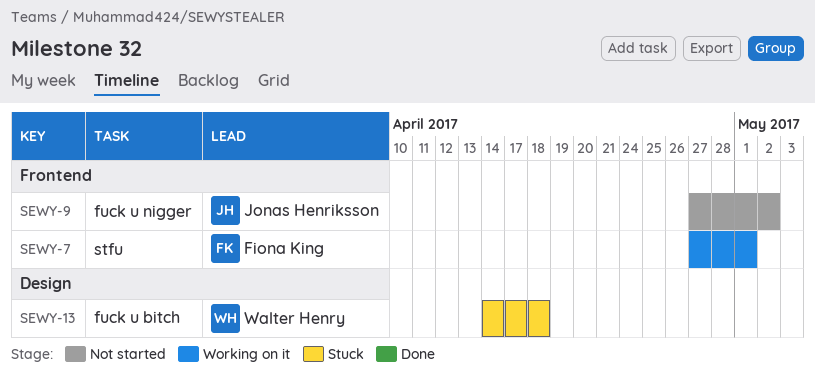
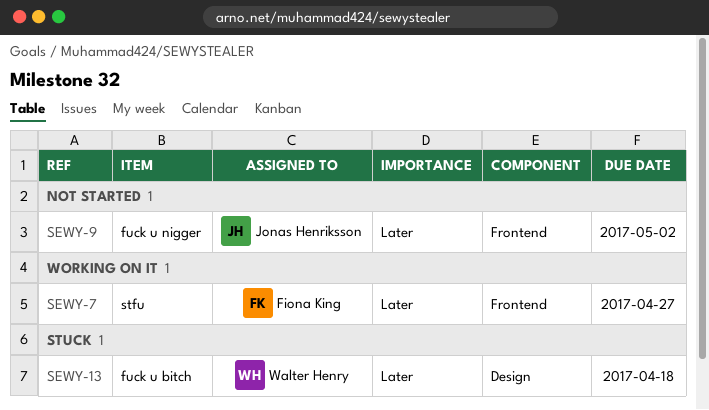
SEWY-7, due: May 1 -> Apr 27

